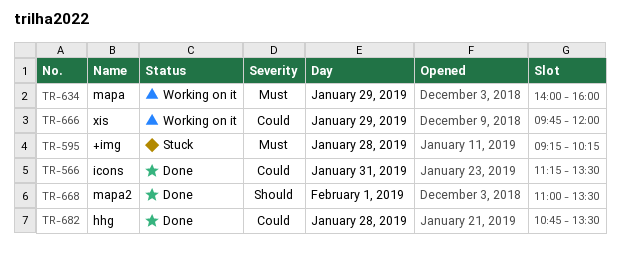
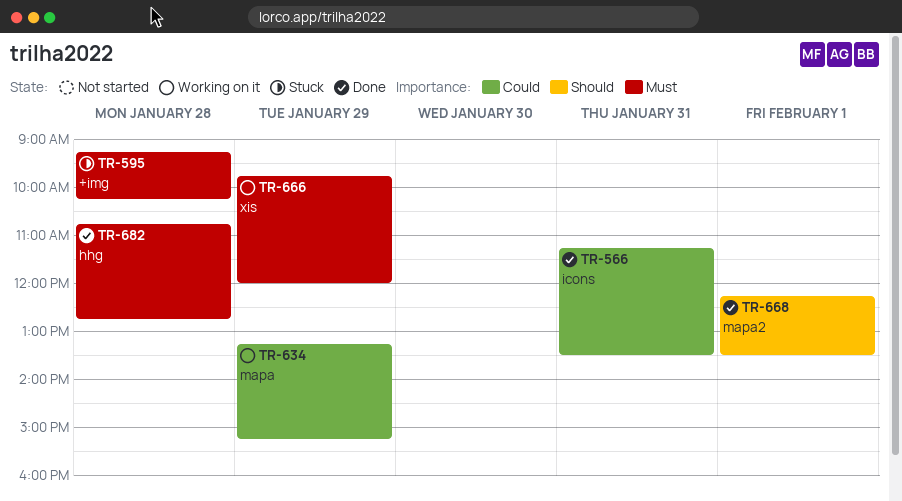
TR-634, priority: Must -> Could
TR-634, begins: 14:00 -> 13:15
TR-634, ends: 16:00 -> 15:15
TR-666, priority: Could -> Must
TR-668, begins: 11:00 -> 12:15
TR-682, priority: Could -> Must
TR-682, ends: 13:30 -> 12:45

